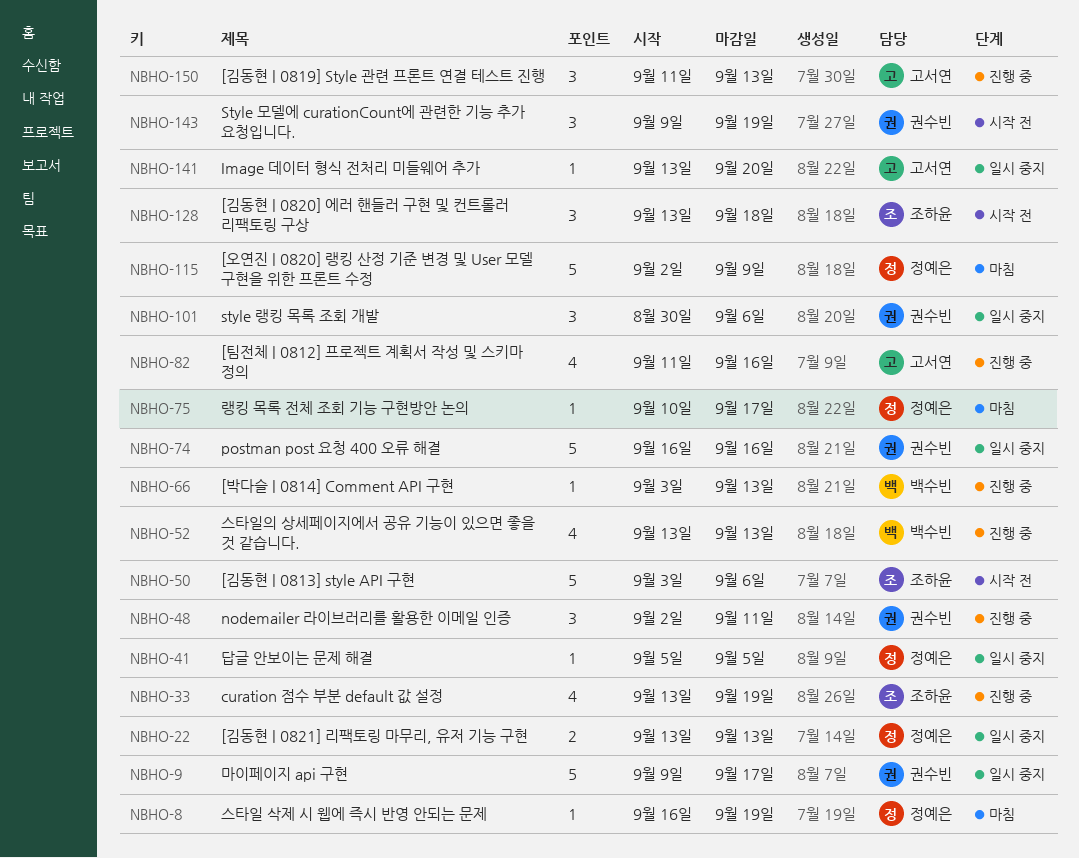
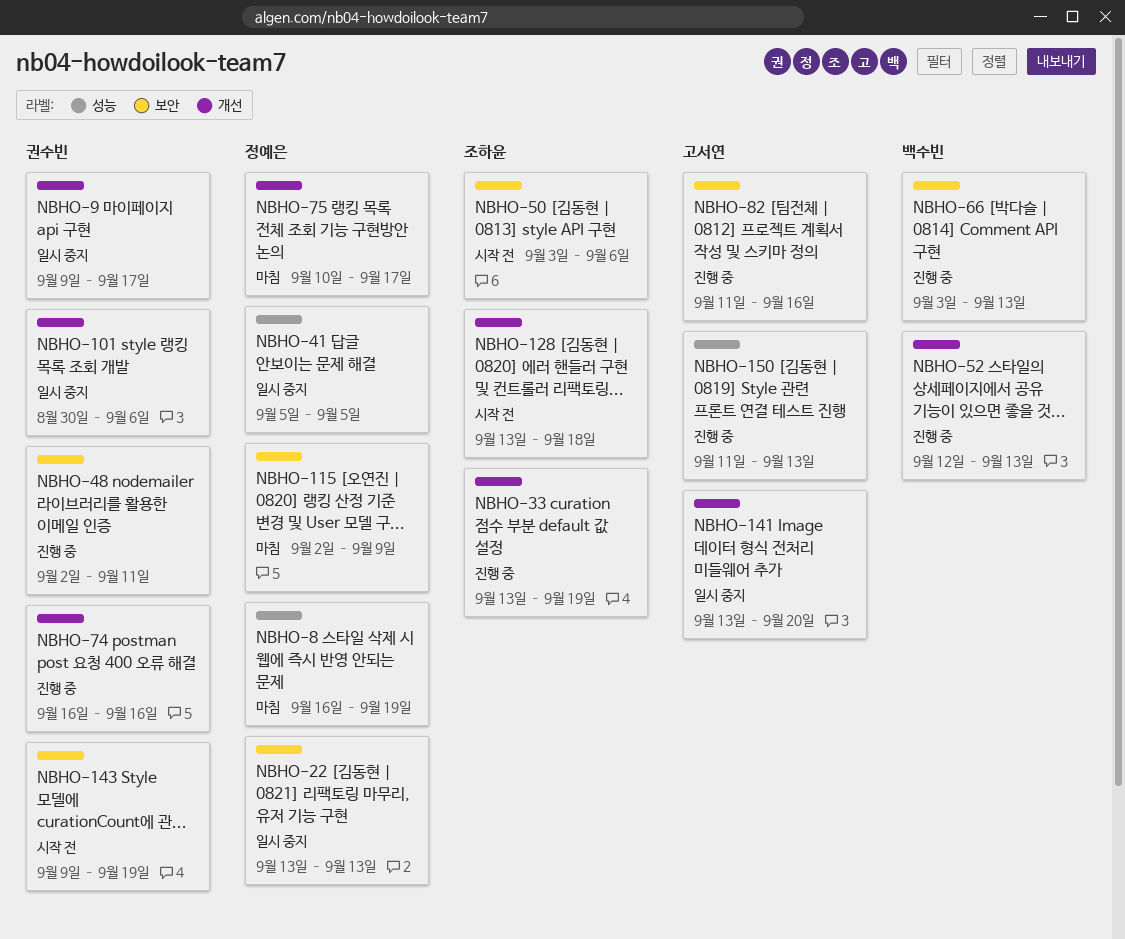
NBHO-52, start: Sep 13 -> Sep 12
NBHO-74, status: 일시 중지 -> 진행 중

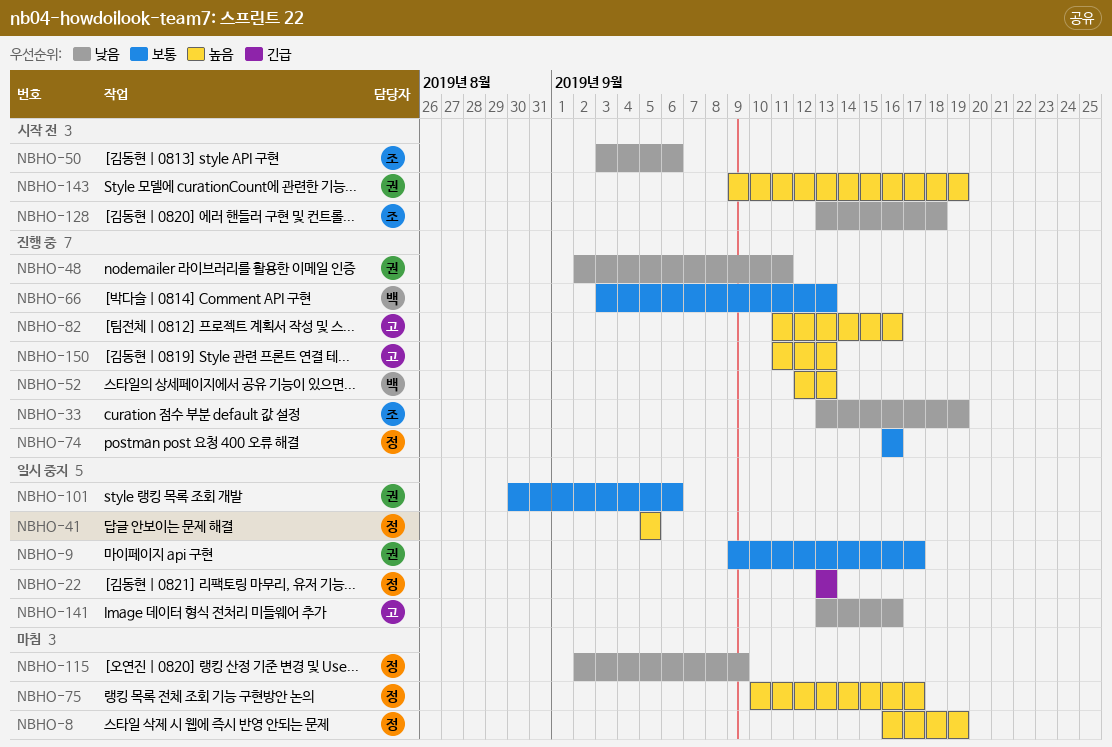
NBHO-74, owner: 권수빈 -> 정예은
NBHO-141, due: Sep 20 -> Sep 16

